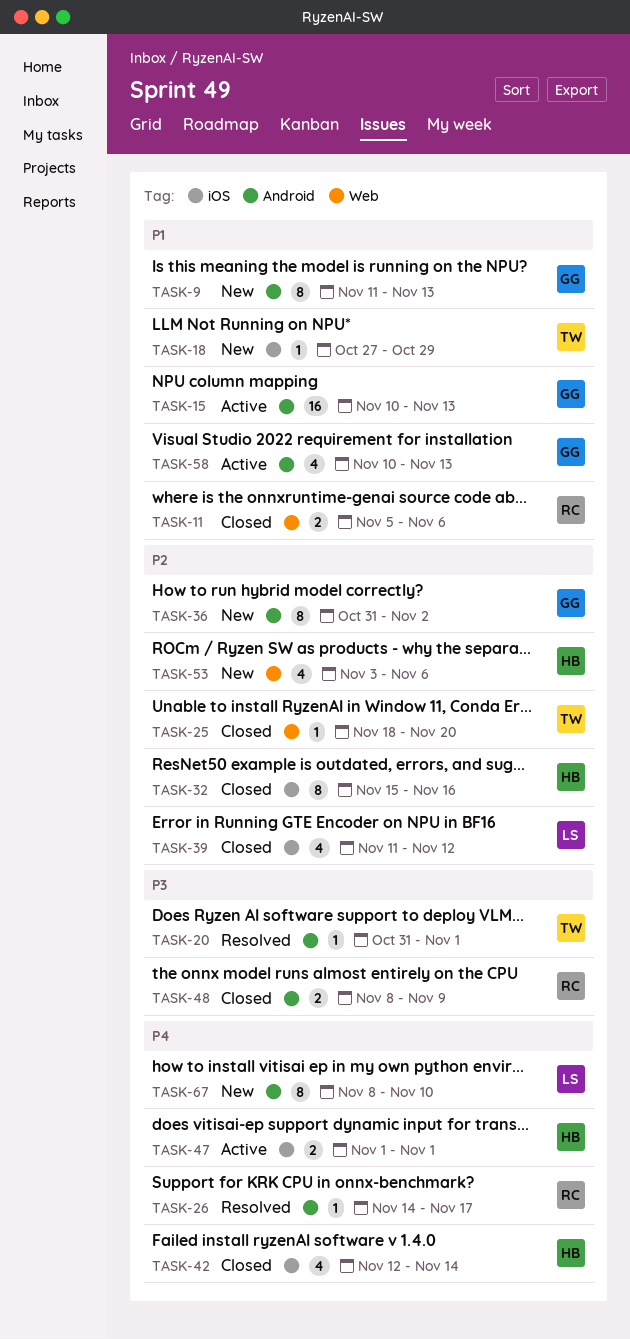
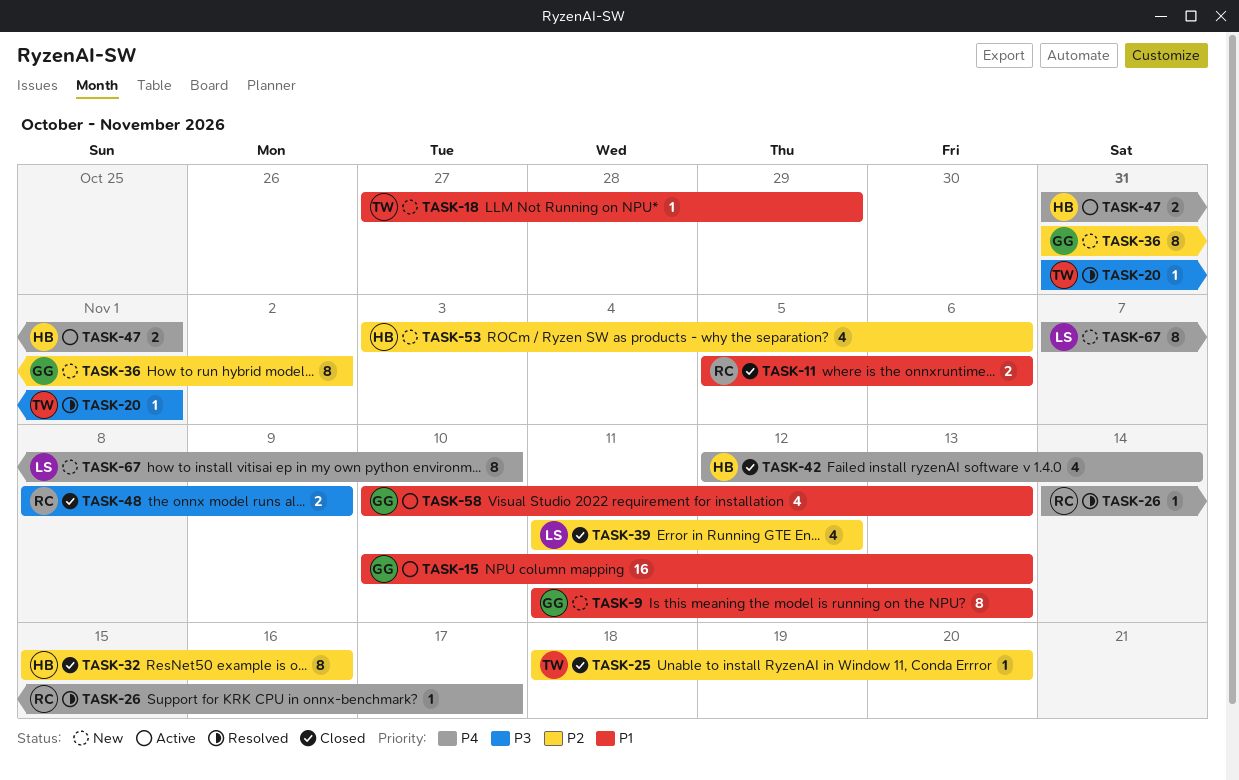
TASK-47, start: Nov 1 -> Oct 31
TASK-67, start: Nov 8 -> Nov 7

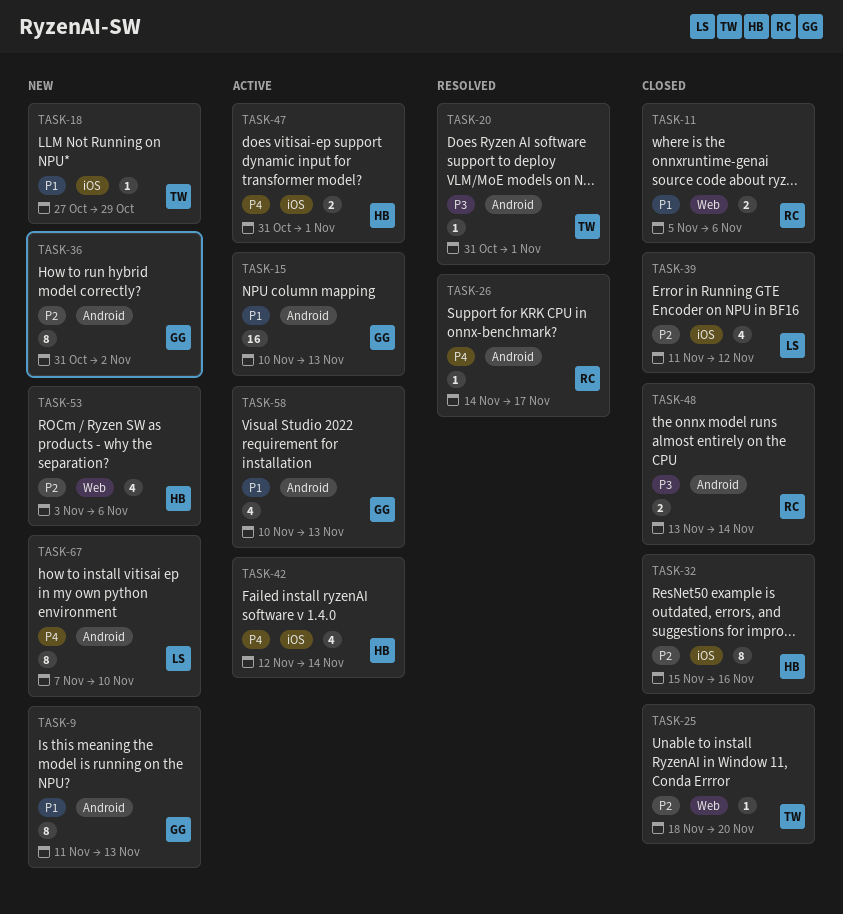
TASK-42, status: Closed -> Active
TASK-48, start: Nov 8 -> Nov 13
TASK-48, due: Nov 9 -> Nov 14

